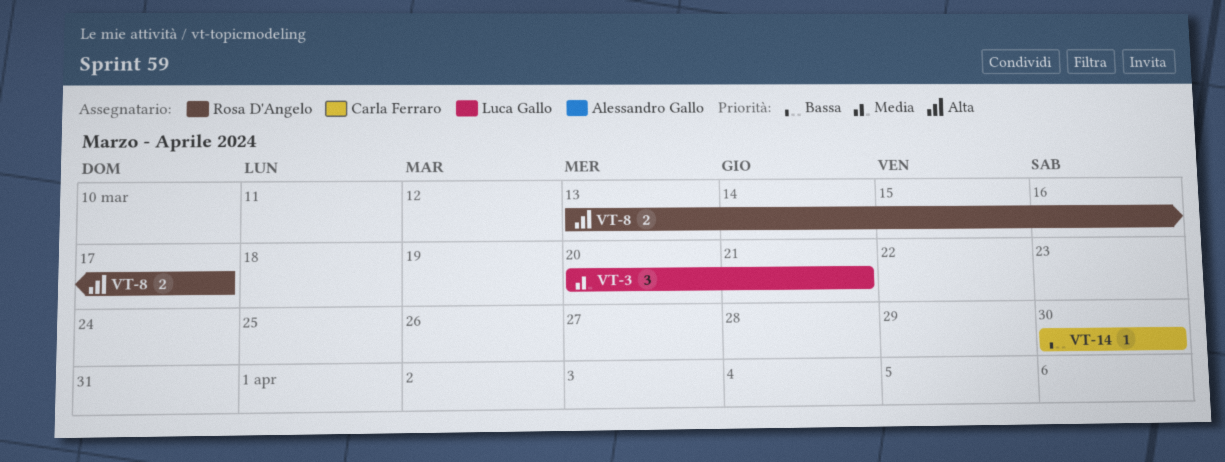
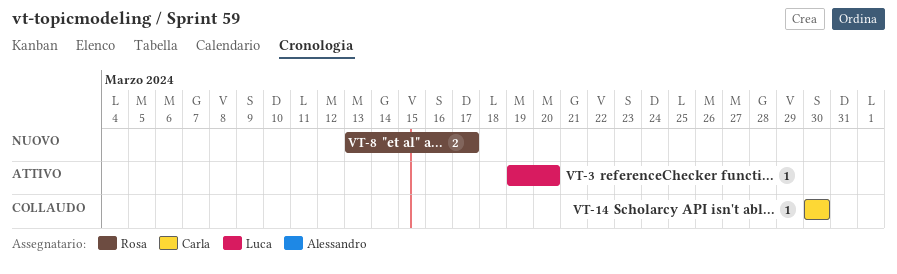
VT-3, estimate: 3 -> 1
VT-3, start: Mar 20 -> Mar 19
VT-3, due: Mar 21 -> Mar 20

